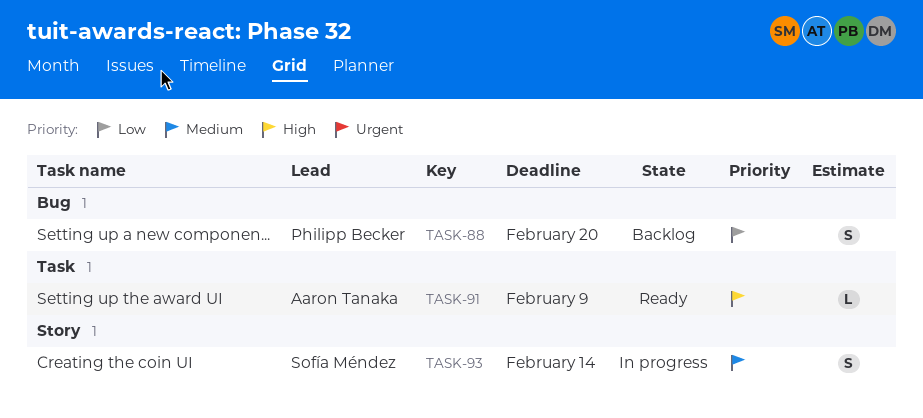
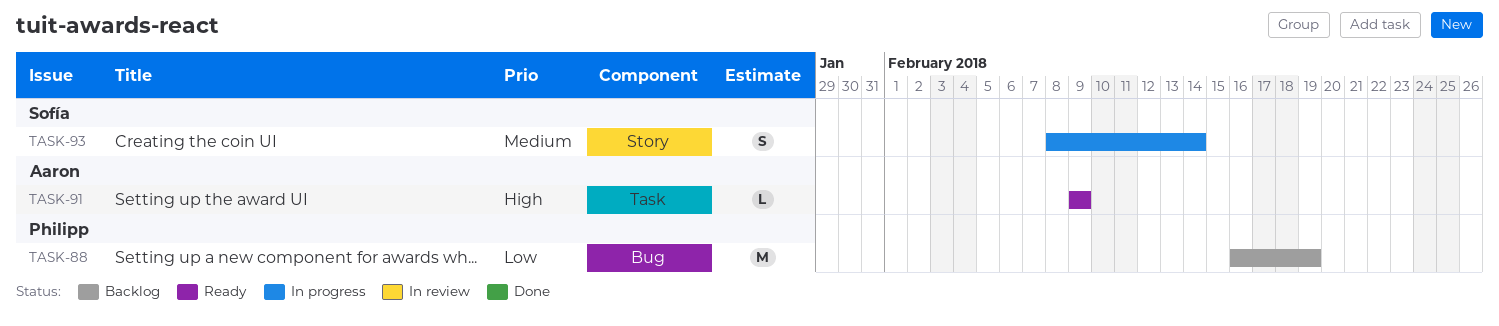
TASK-88, estimate: S -> M
TASK-88, due: Feb 20 -> Feb 19

